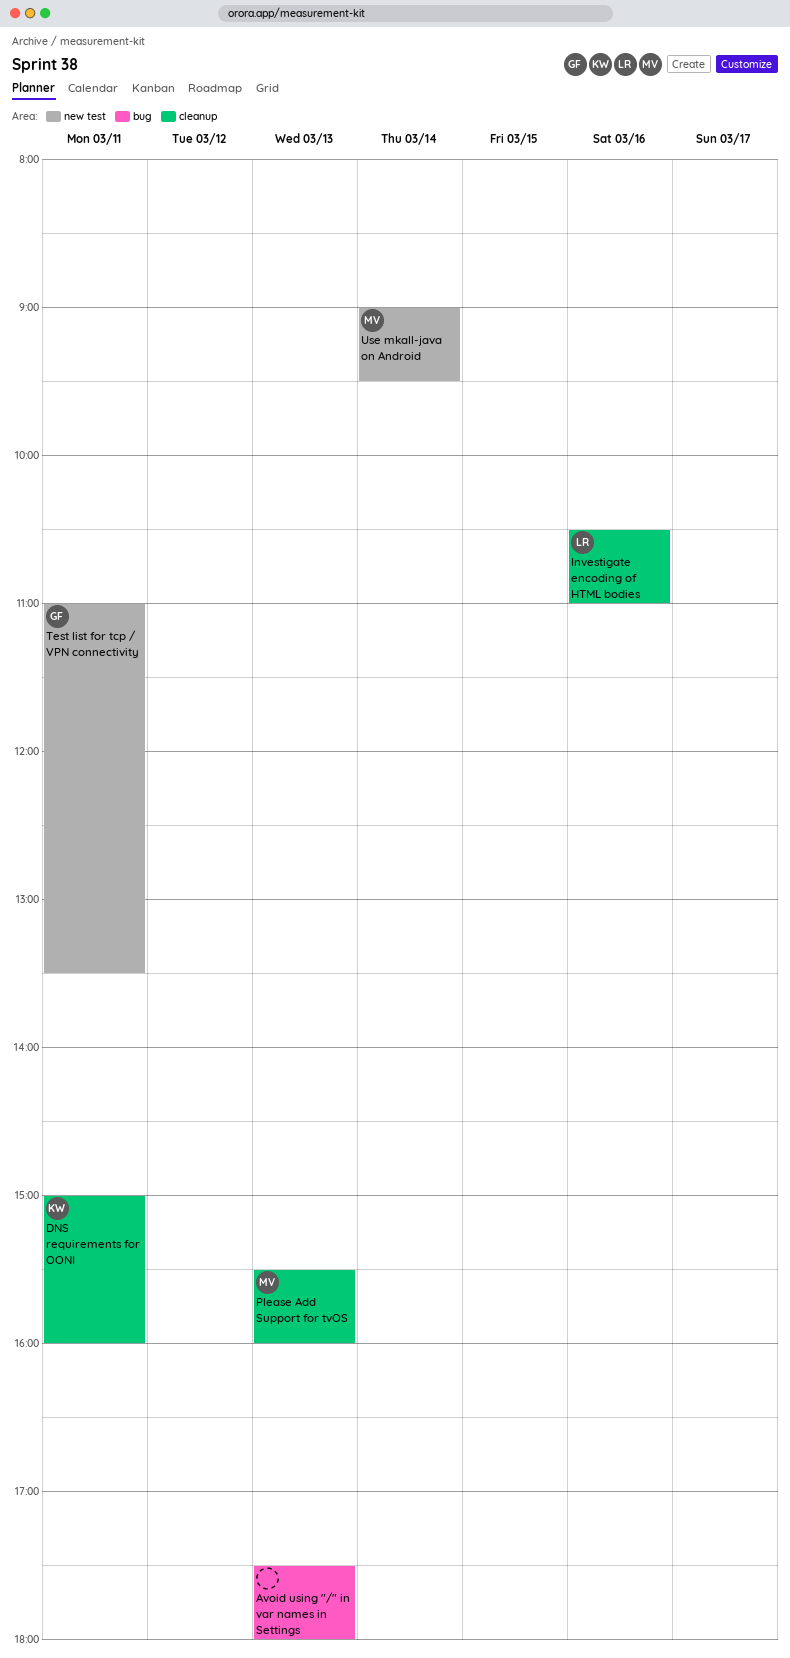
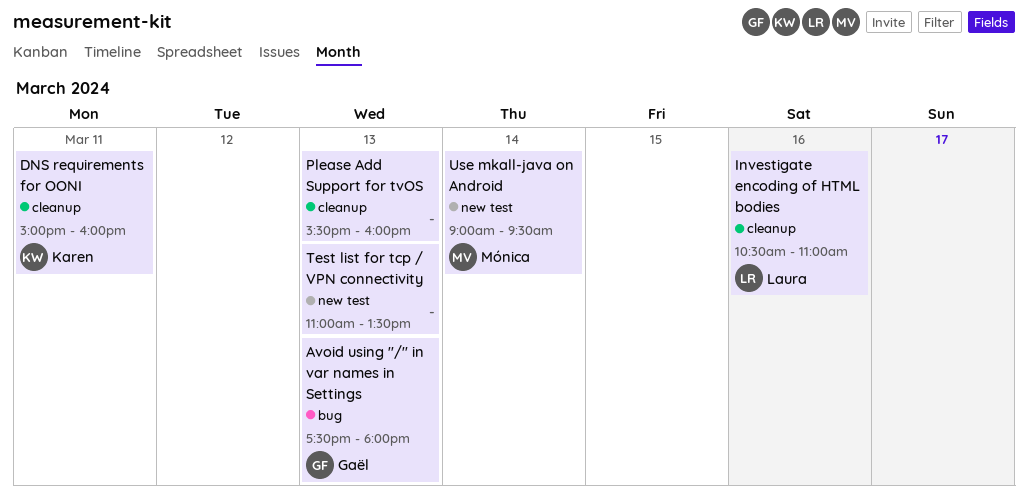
Avoid using "/" in var names in Settings, owner: none -> Gaël
Please Add Support for tvOS, owner: Mónica -> none
Test list for tcp / VPN connectivity, owner: Gaël -> none
Test list for tcp / VPN connectivity, day: Mar 11 -> Mar 13

